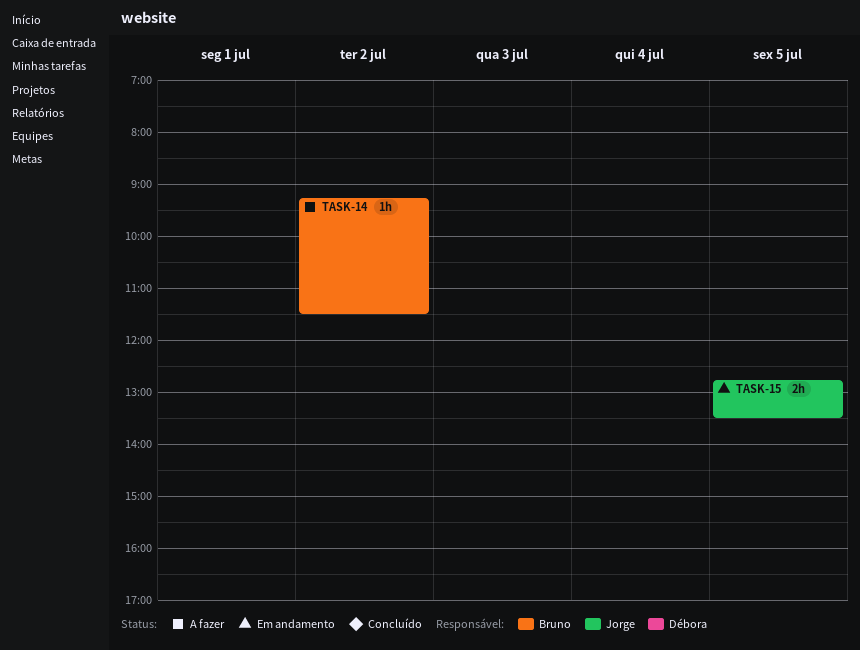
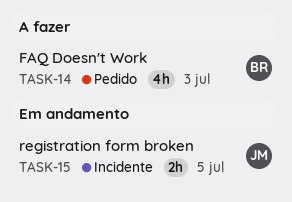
TASK-14, estimate: 1h -> 4h
TASK-14, day: Jul 2 -> Jul 3

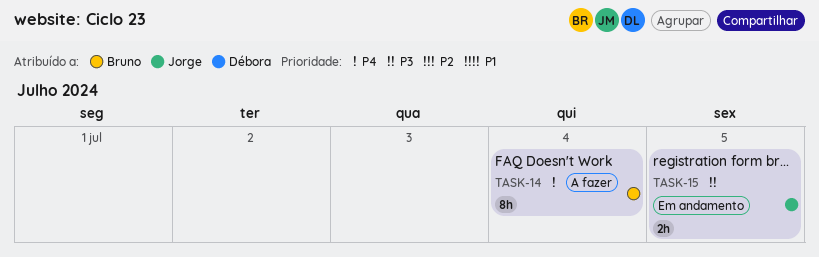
TASK-14, estimate: 4h -> 8h
TASK-14, day: Jul 3 -> Jul 4

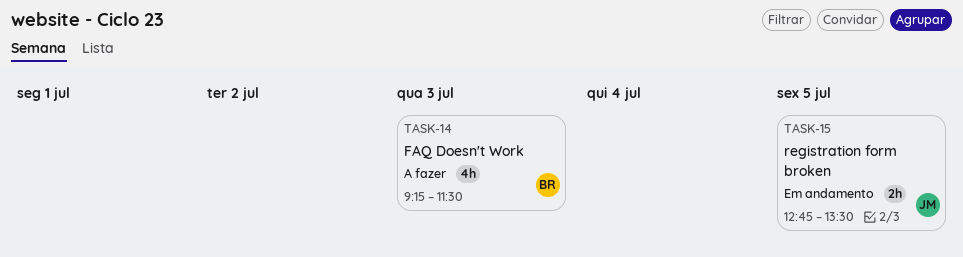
TASK-14, estimate: 8h -> 4h
TASK-14, day: Jul 4 -> Jul 3

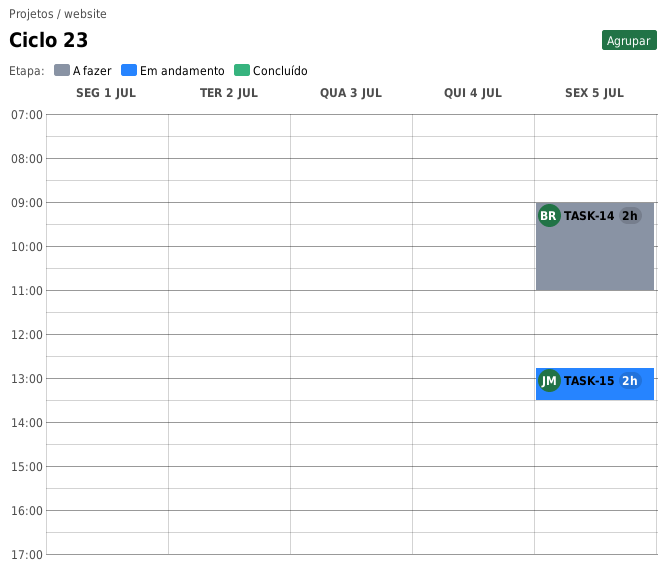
TASK-14, estimate: 4h -> 2h
TASK-14, day: Jul 3 -> Jul 5
TASK-14, begins: 09:15 -> 09:00
TASK-14, ends: 11:30 -> 11:00

